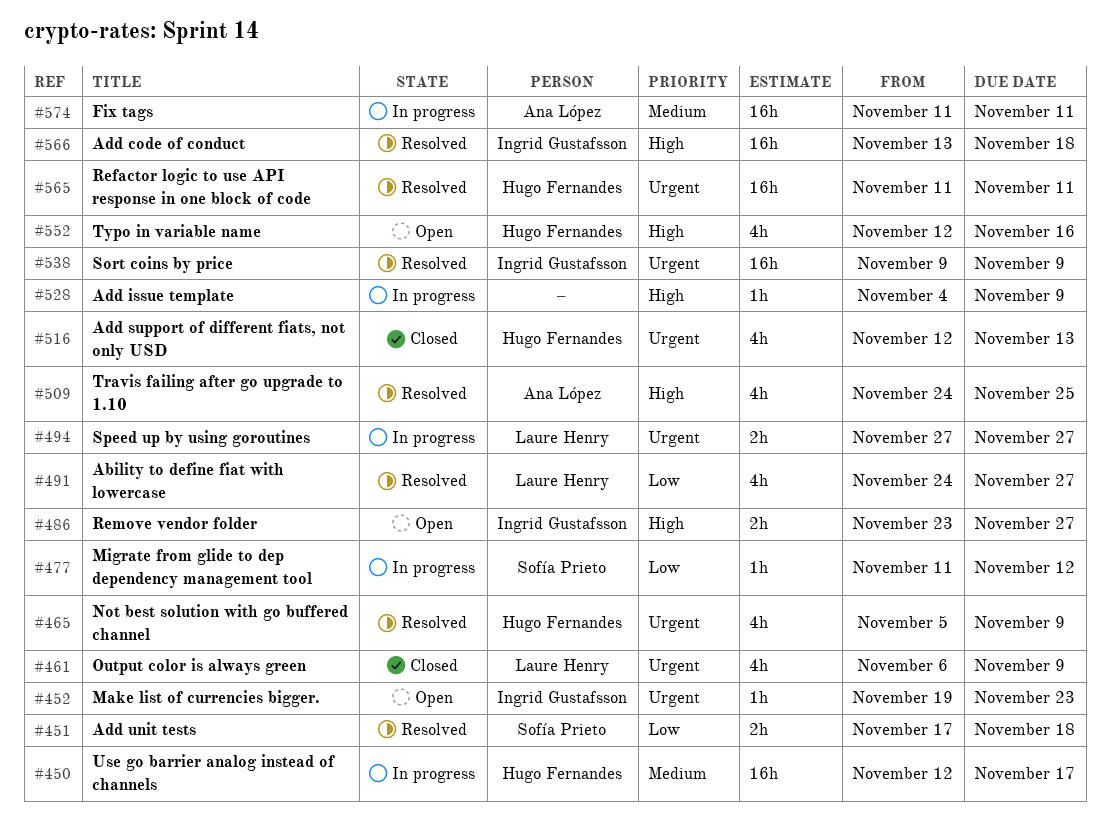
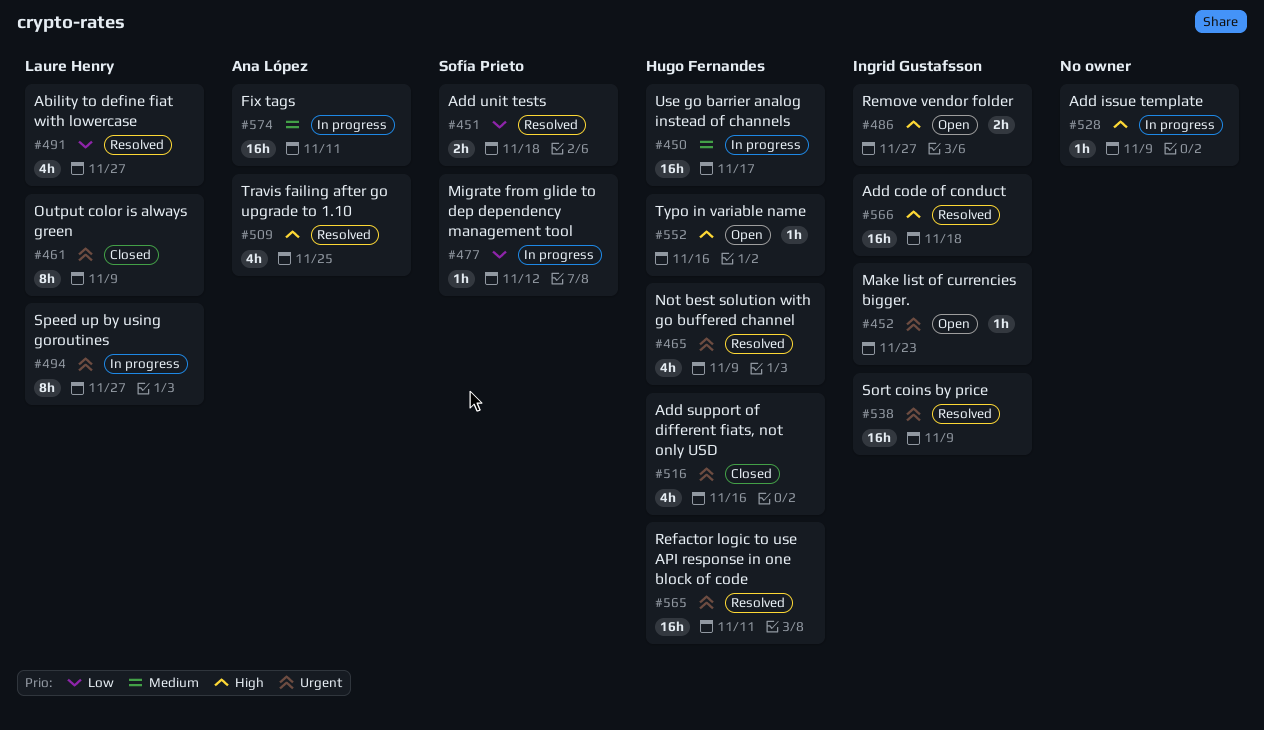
#461, estimate: 4h -> 8h
#494, estimate: 2h -> 8h
#516, due: Nov 13 -> Nov 16
#552, estimate: 4h -> 1h

